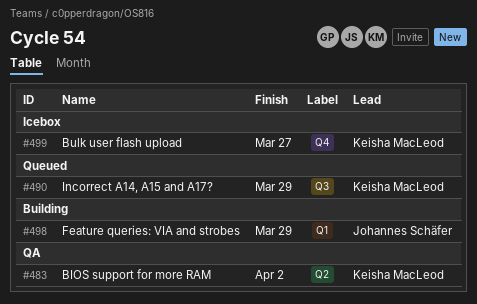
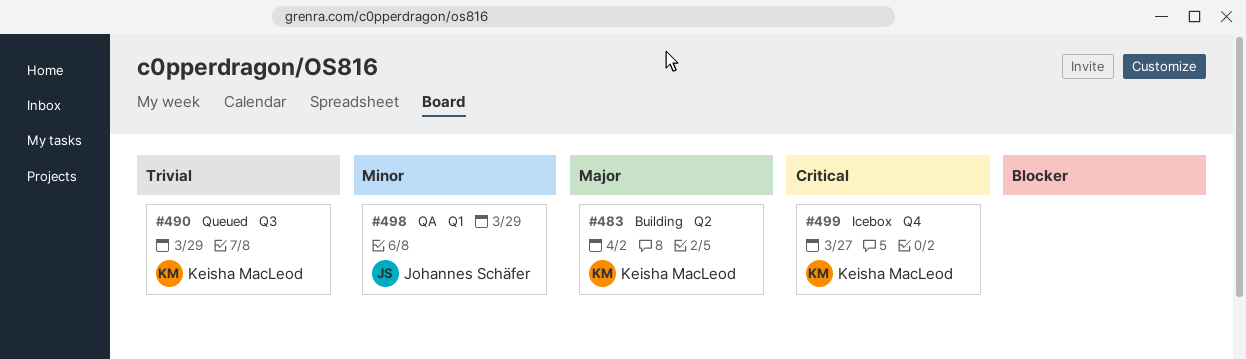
#483, status: QA -> Building
#498, status: Building -> QA

